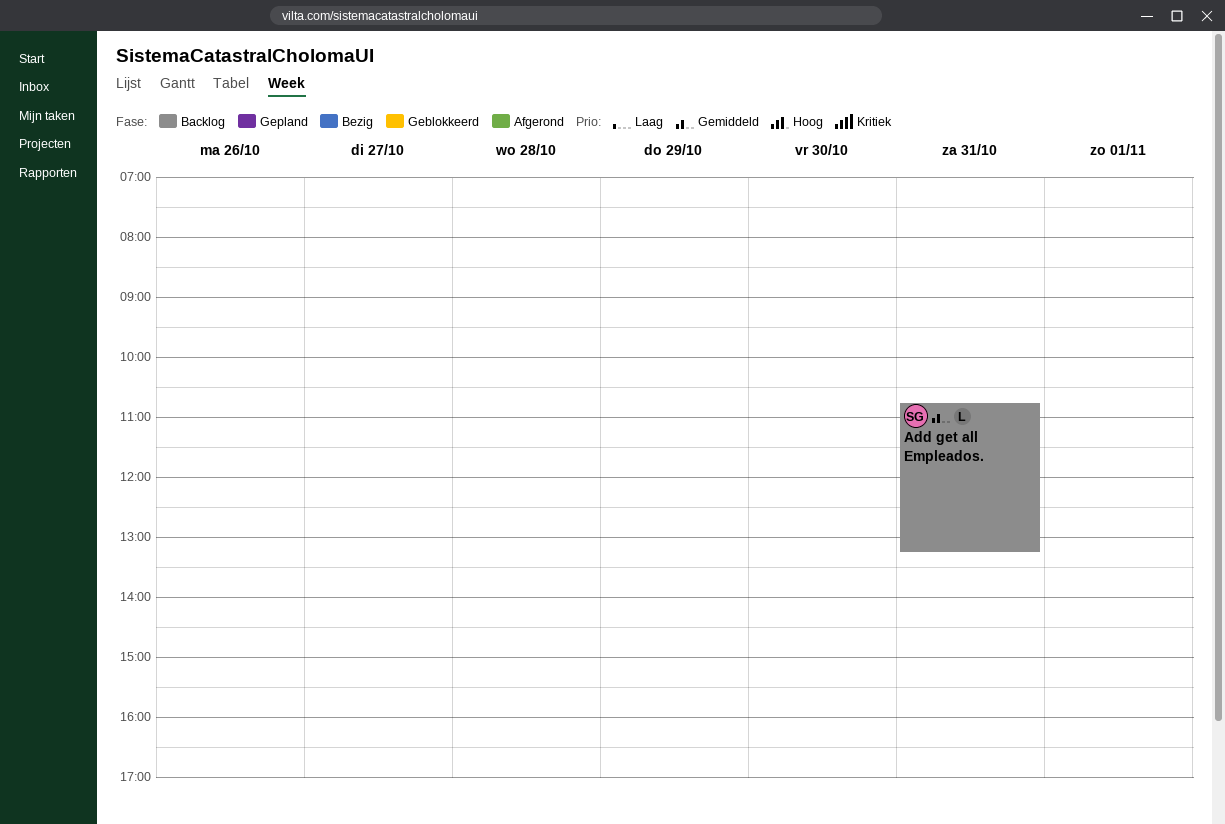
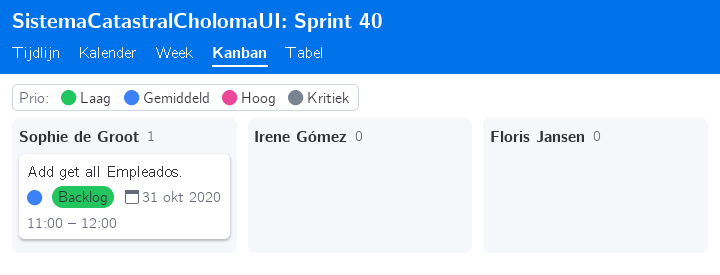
Add get all Empleados., begins: 10:45 -> 11:00
Add get all Empleados., ends: 13:15 -> 12:00

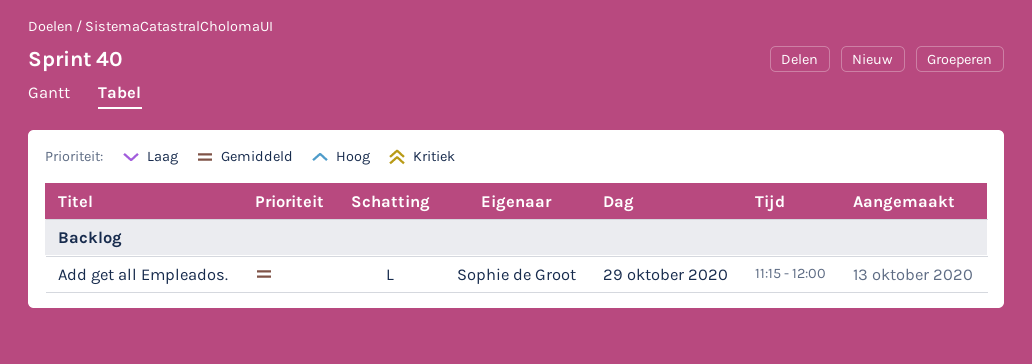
Add get all Empleados., day: Oct 31 -> Oct 29
Add get all Empleados., begins: 11:00 -> 11:15

